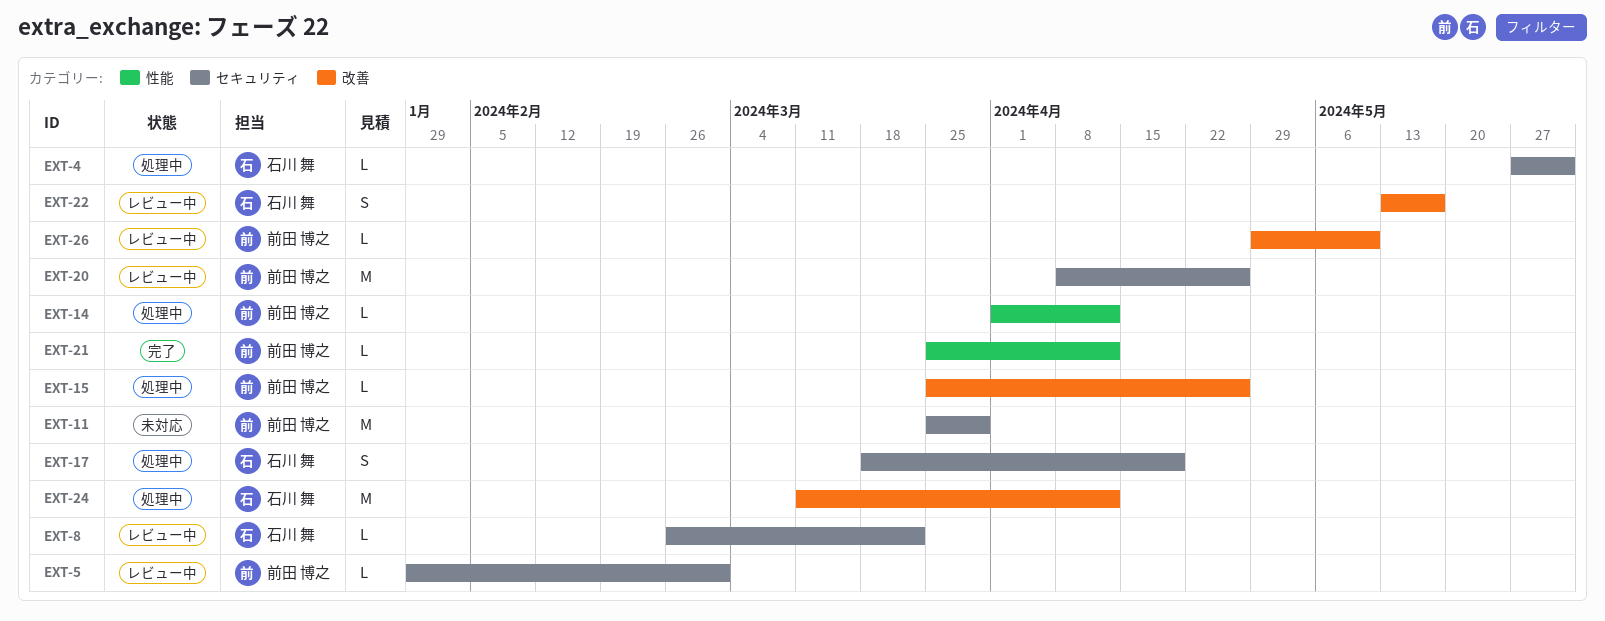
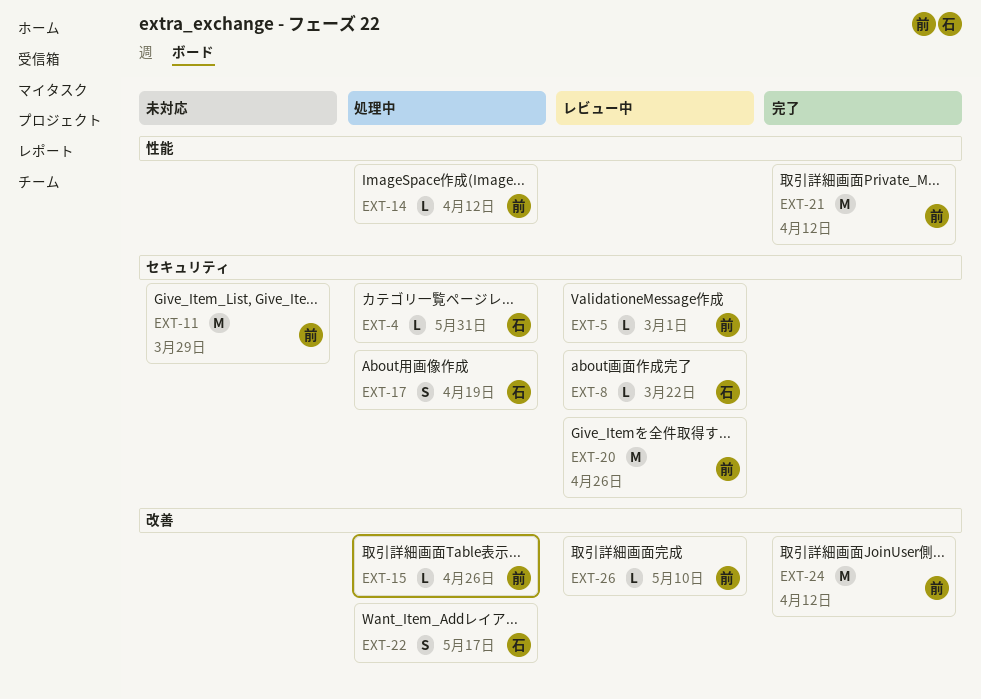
EXT-21, estimate: L -> M
EXT-22, status: レビュー中 -> 処理中
EXT-24, status: 処理中 -> 完了
EXT-24, owner: 石川 舞 -> 前田 博之

